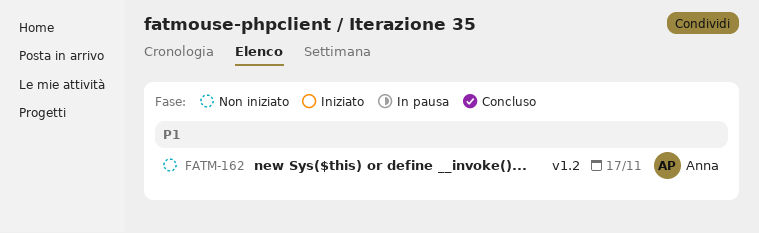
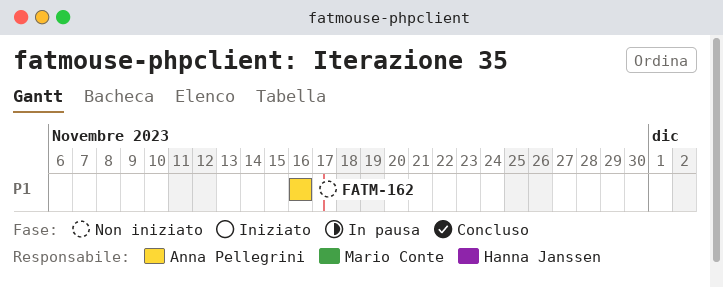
FATM-162, due: Nov 17 -> Nov 16

